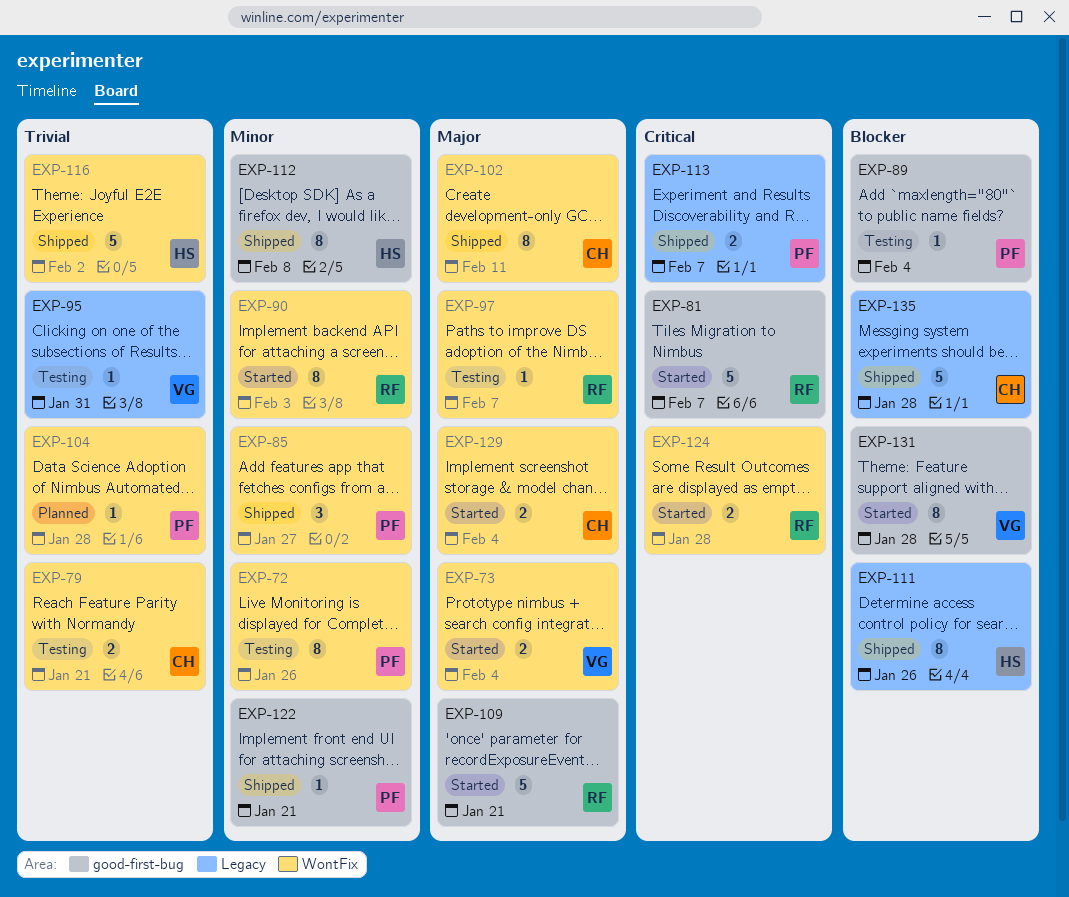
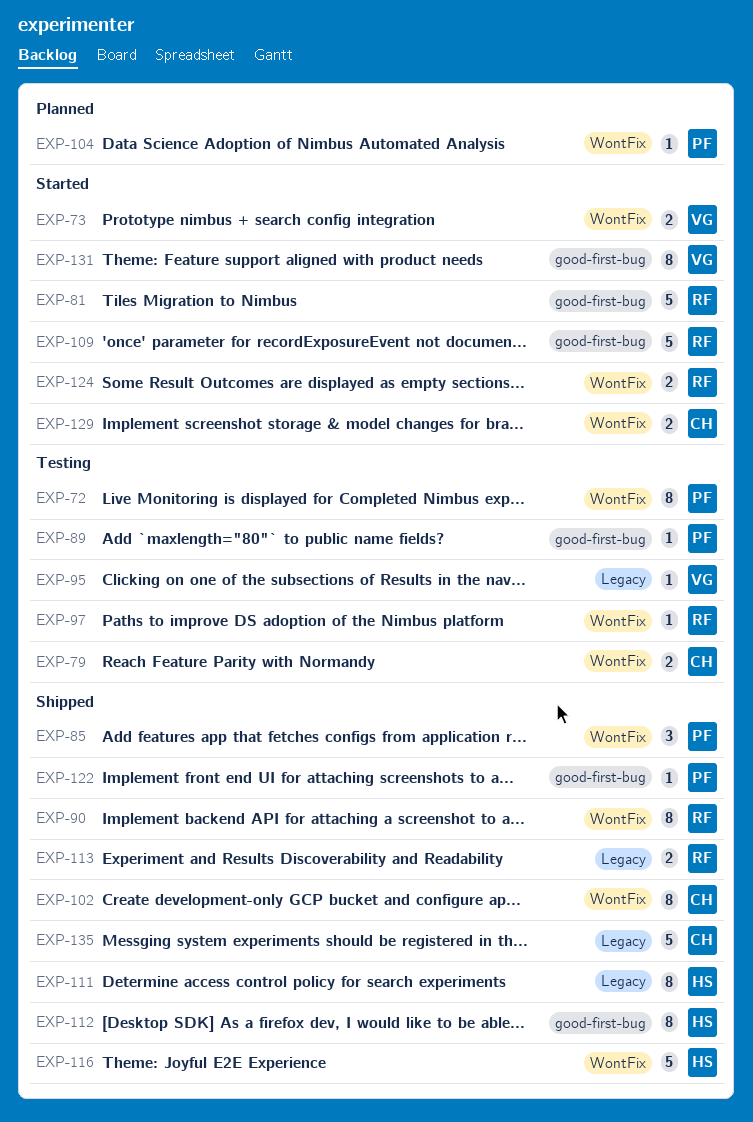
EXP-90, status: Started -> Shipped
EXP-113, owner: PF -> RF

